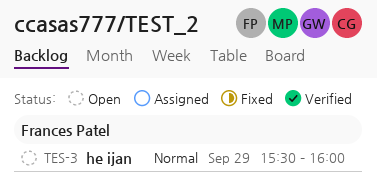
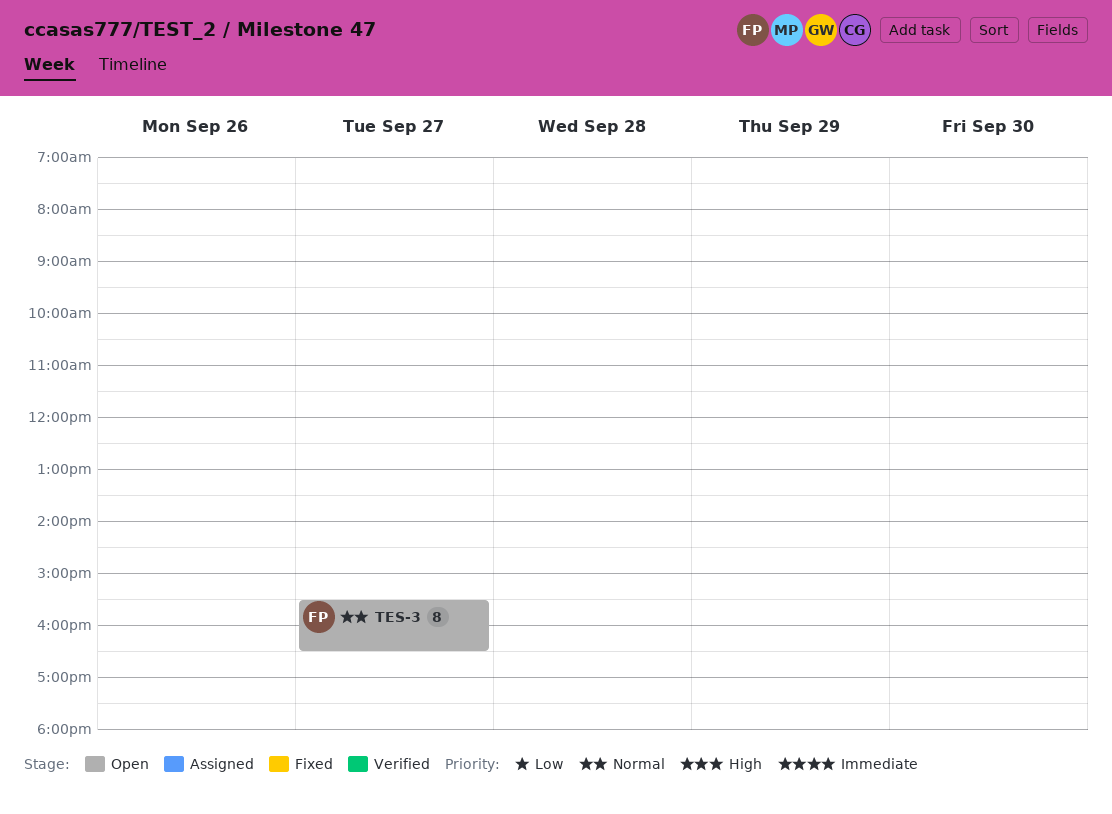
TES-3, day: Sep 29 -> Sep 27
TES-3, ends: 16:00 -> 16:30

